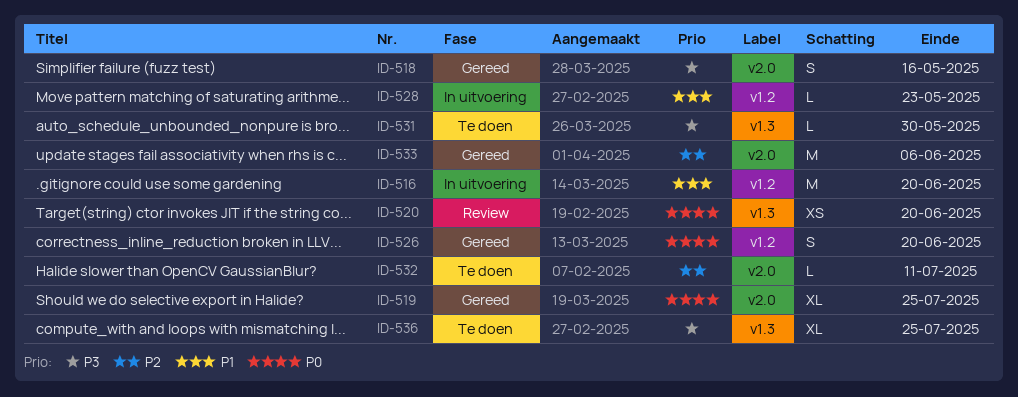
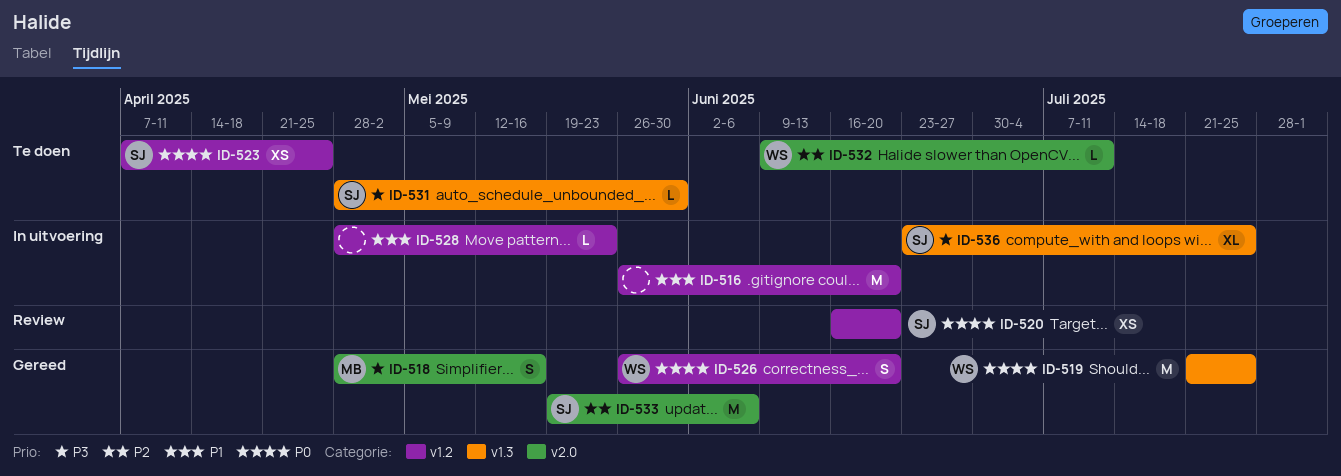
ID-519, label: v2.0 -> v1.3
ID-519, estimate: XL -> M
ID-520, label: v1.3 -> v1.2
ID-523: none -> present
ID-536, status: Te doen -> In uitvoering

